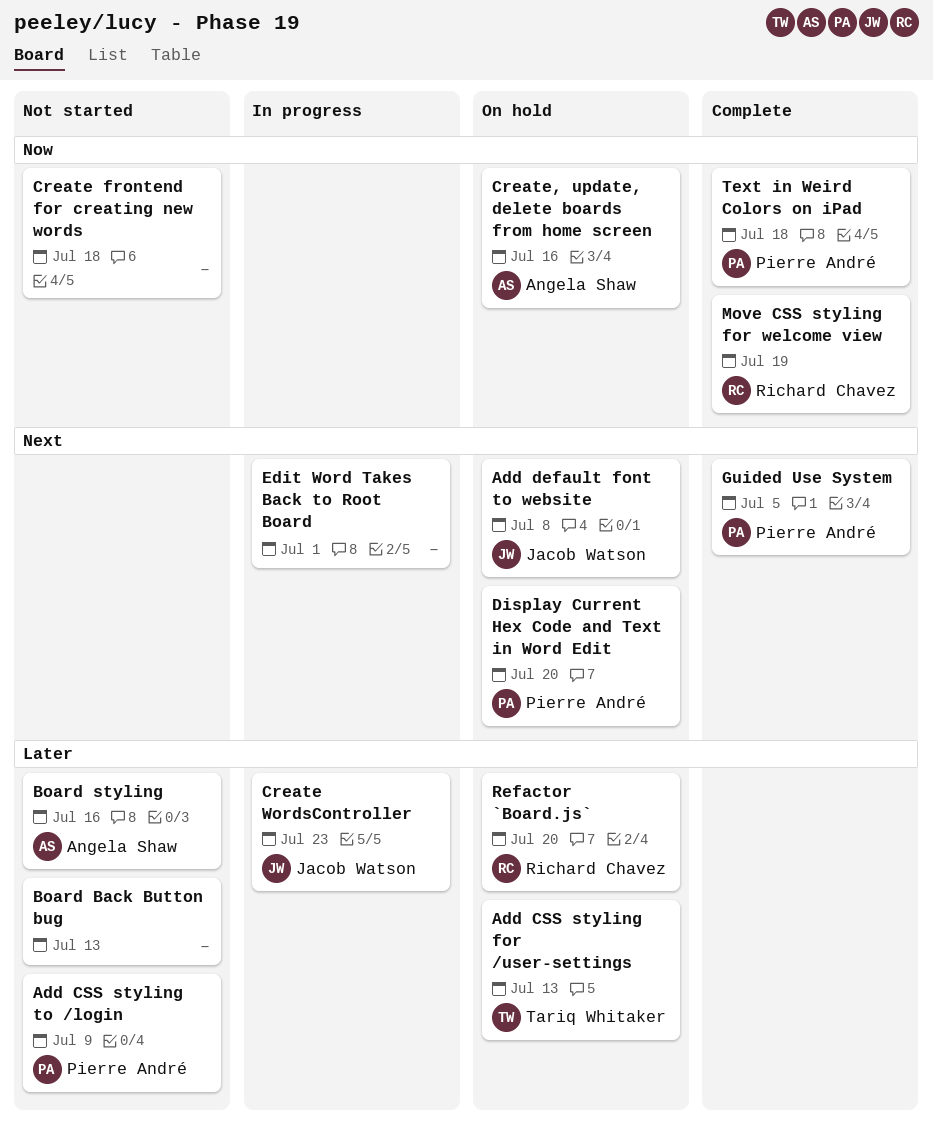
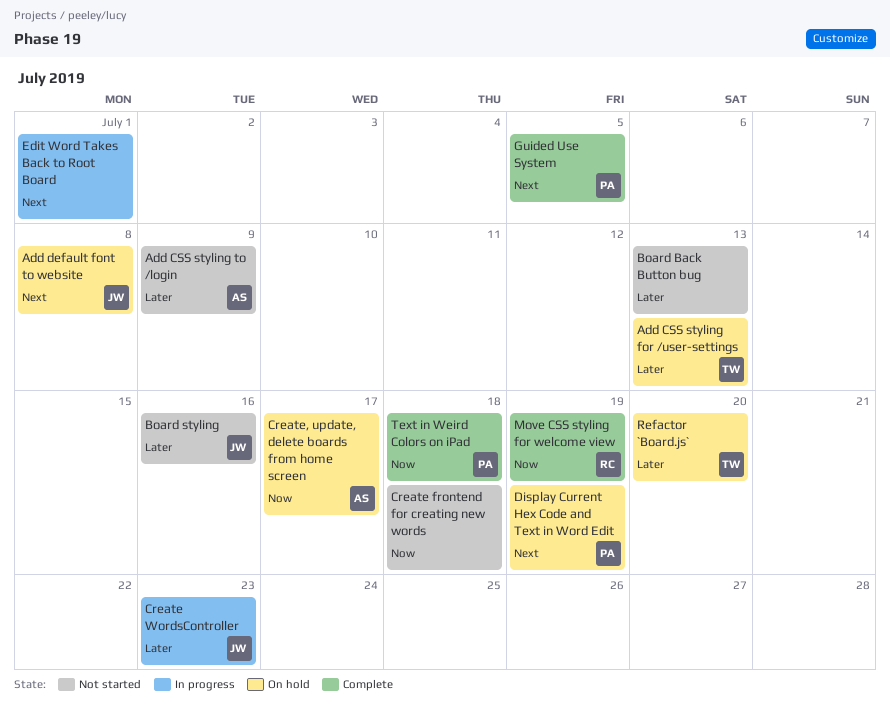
Add CSS styling to /login, owner: Pierre André -> Angela Shaw
Board styling, owner: Angela Shaw -> Jacob Watson
Create, update, delete boards from home screen, due: Jul 16 -> Jul 17
Display Current Hex Code and Text in Word Edit, due: Jul 20 -> Jul 19
Refactor `Board.js`, owner: Richard Chavez -> Tariq Whitaker

